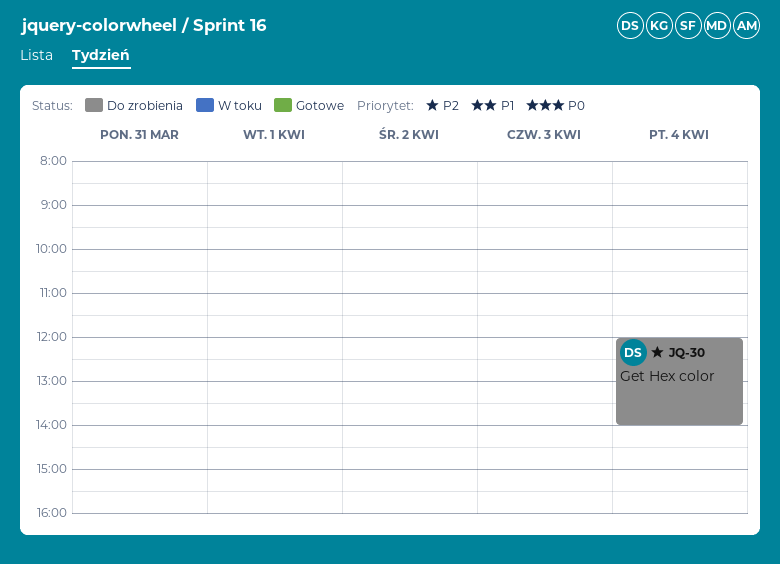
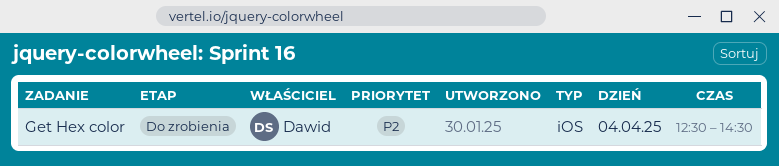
Get Hex color, begins: 12:00 -> 12:30
Get Hex color, ends: 14:00 -> 14:30

